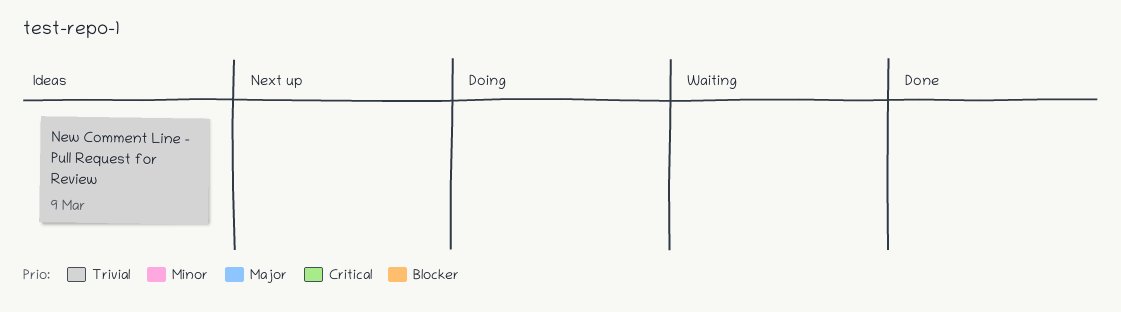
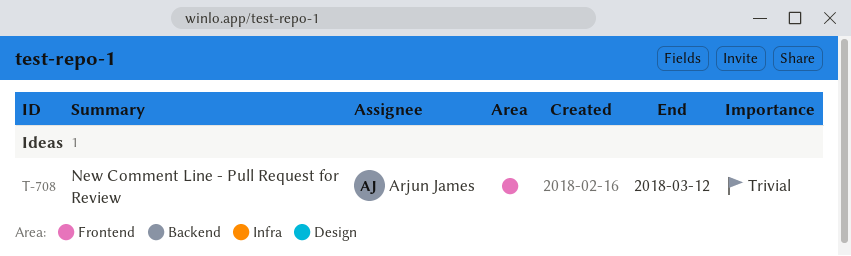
New Comment Line - Pull Request for Review, due: Mar 9 -> Mar 12

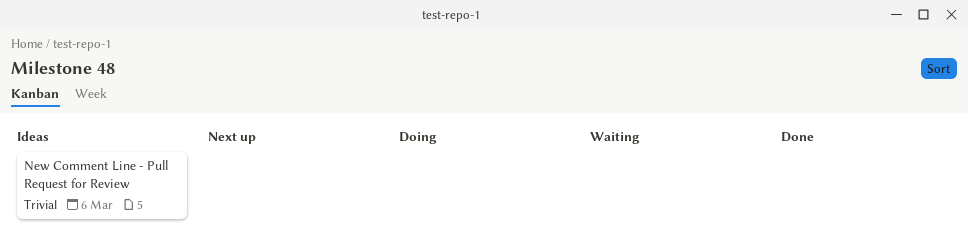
New Comment Line - Pull Request for Review, due: Mar 12 -> Mar 6

